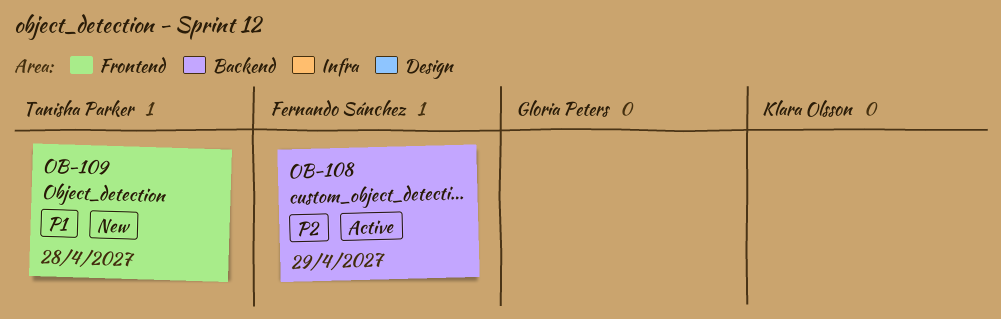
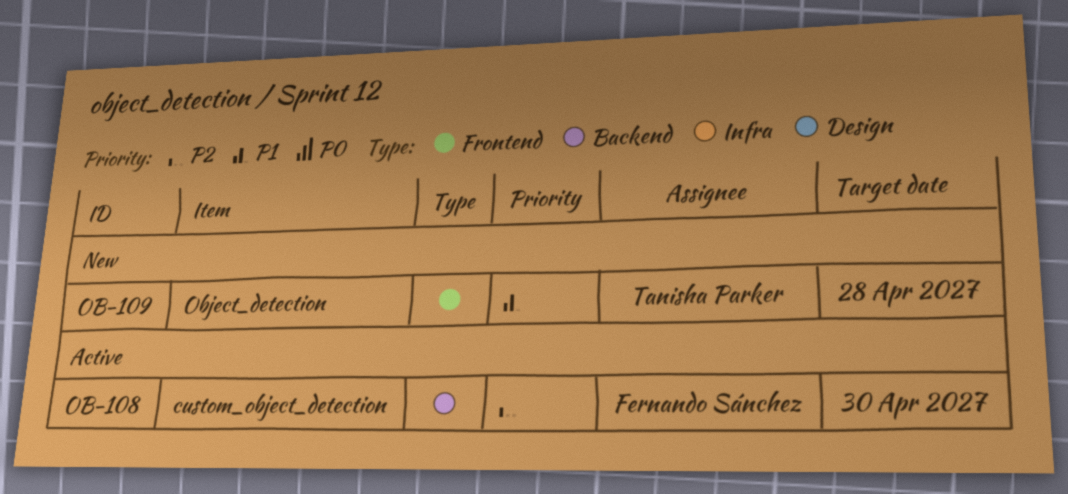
OB-108, due: Apr 29 -> Apr 30

